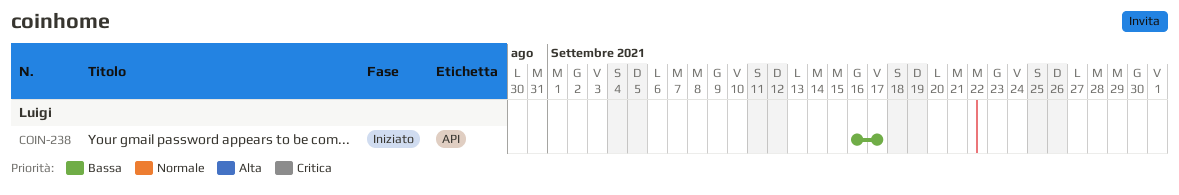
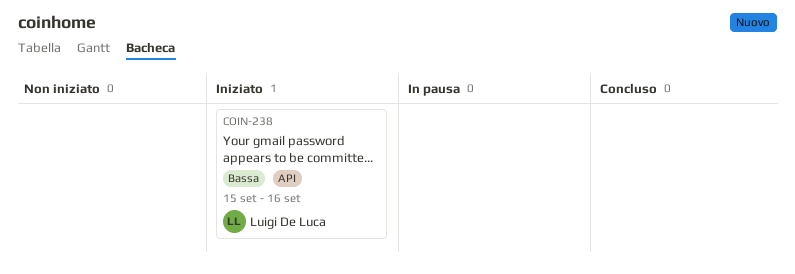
COIN-238, start: Sep 16 -> Sep 15
COIN-238, due: Sep 17 -> Sep 16

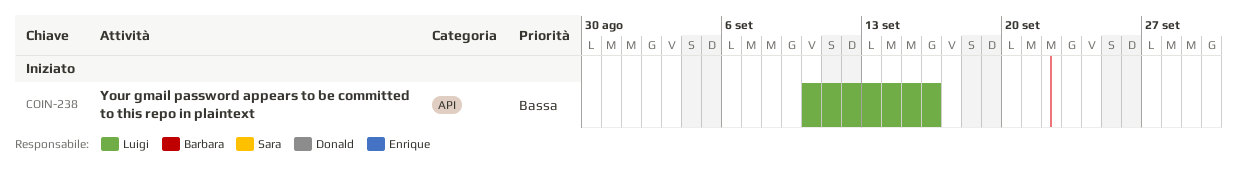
COIN-238, start: Sep 15 -> Sep 10

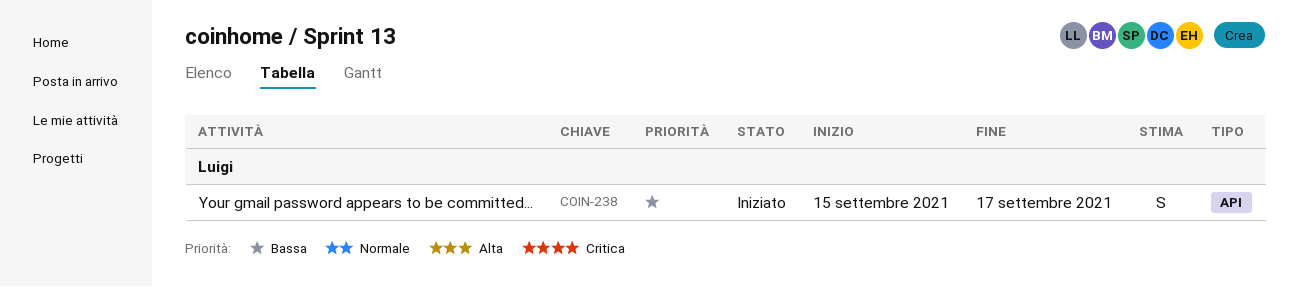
COIN-238, start: Sep 10 -> Sep 15
COIN-238, due: Sep 16 -> Sep 17

